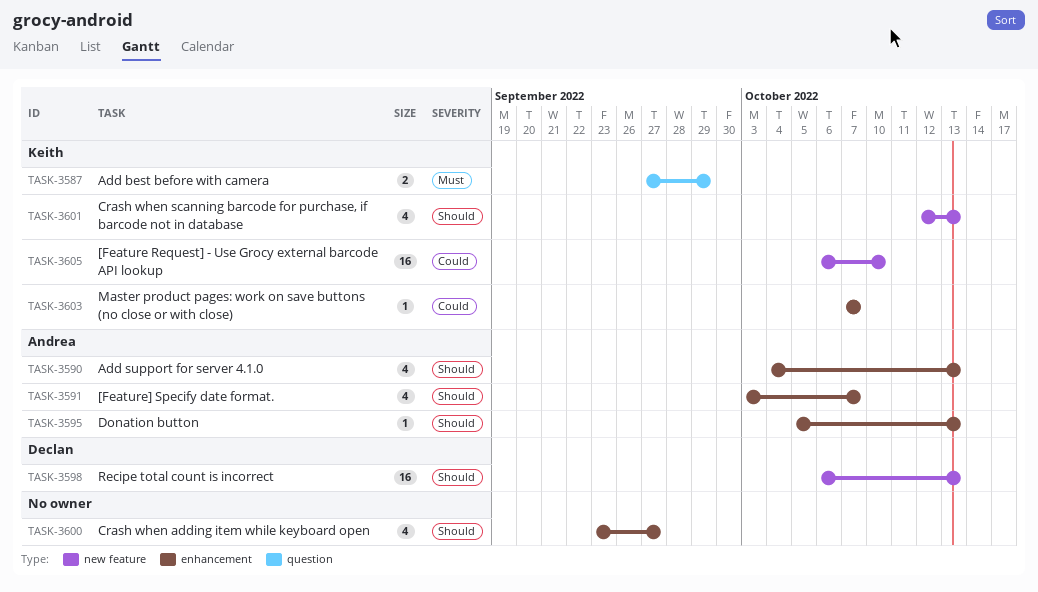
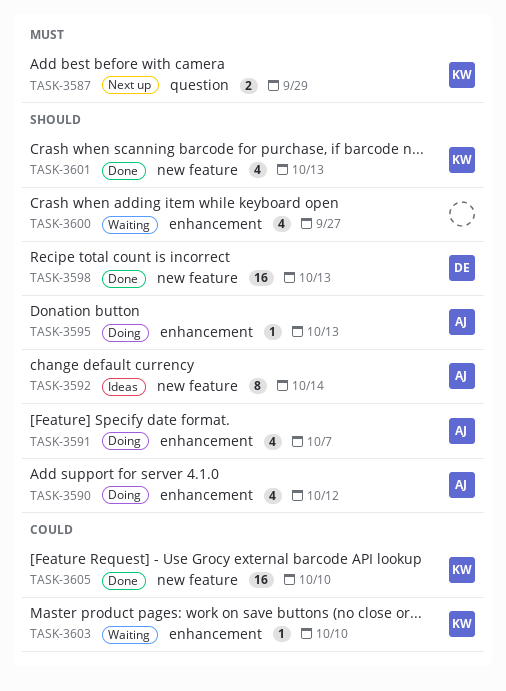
TASK-3590, due: Oct 13 -> Oct 12
TASK-3592: none -> present
TASK-3603, due: Oct 7 -> Oct 10

